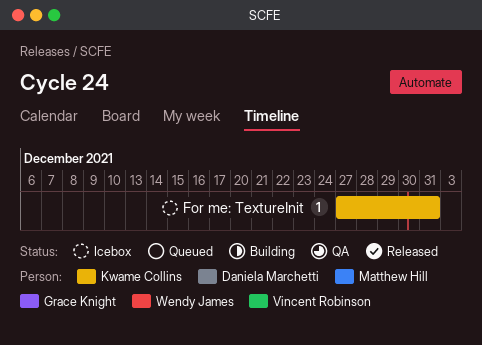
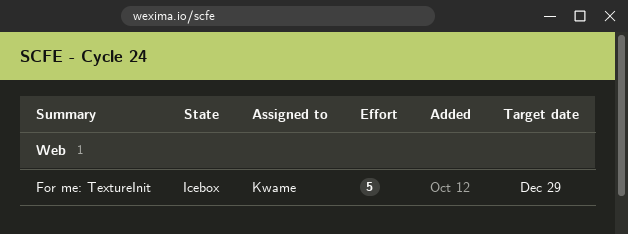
For me: TextureInit, estimate: 1 -> 5
For me: TextureInit, due: Dec 31 -> Dec 29

